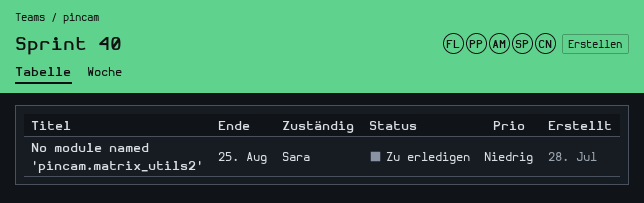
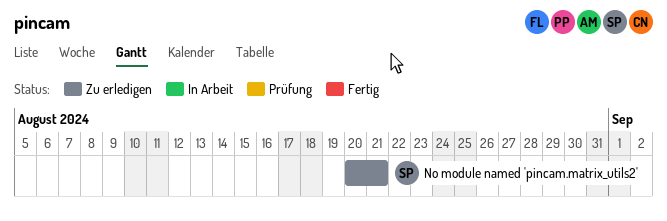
No module named 'pincam.matrix_utils2', due: Aug 25 -> Aug 21

